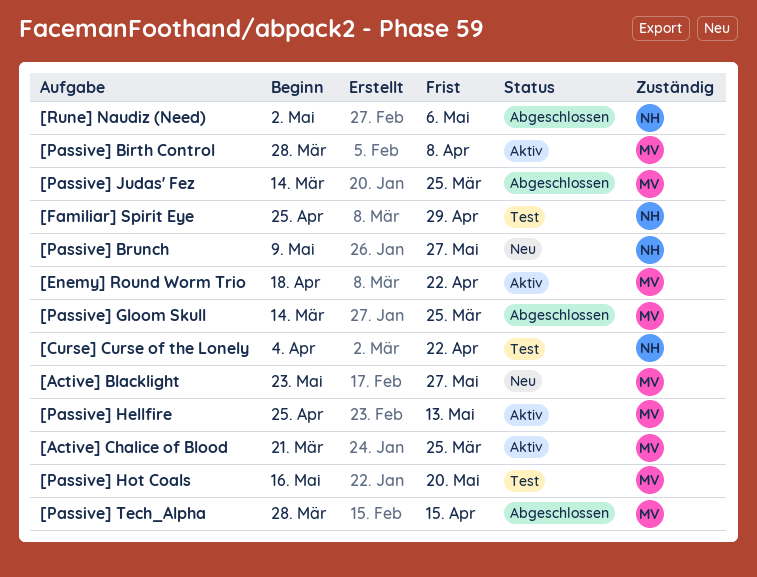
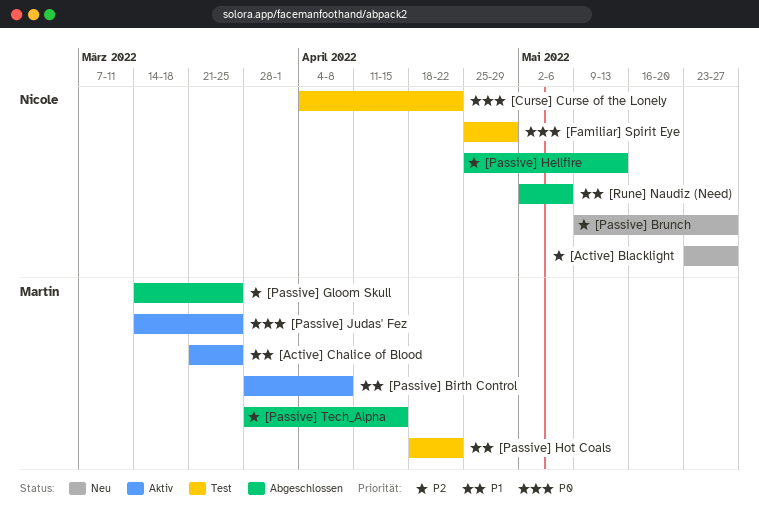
[Active] Blacklight, owner: Martin -> Nicole
[Enemy] Round Worm Trio: present -> none
[Passive] Hellfire, status: Aktiv -> Abgeschlossen
[Passive] Hellfire, owner: Martin -> Nicole
[Passive] Hot Coals, start: May 16 -> Apr 18
[Passive] Hot Coals, due: May 20 -> Apr 22
[Passive] Judas' Fez, status: Abgeschlossen -> Aktiv

